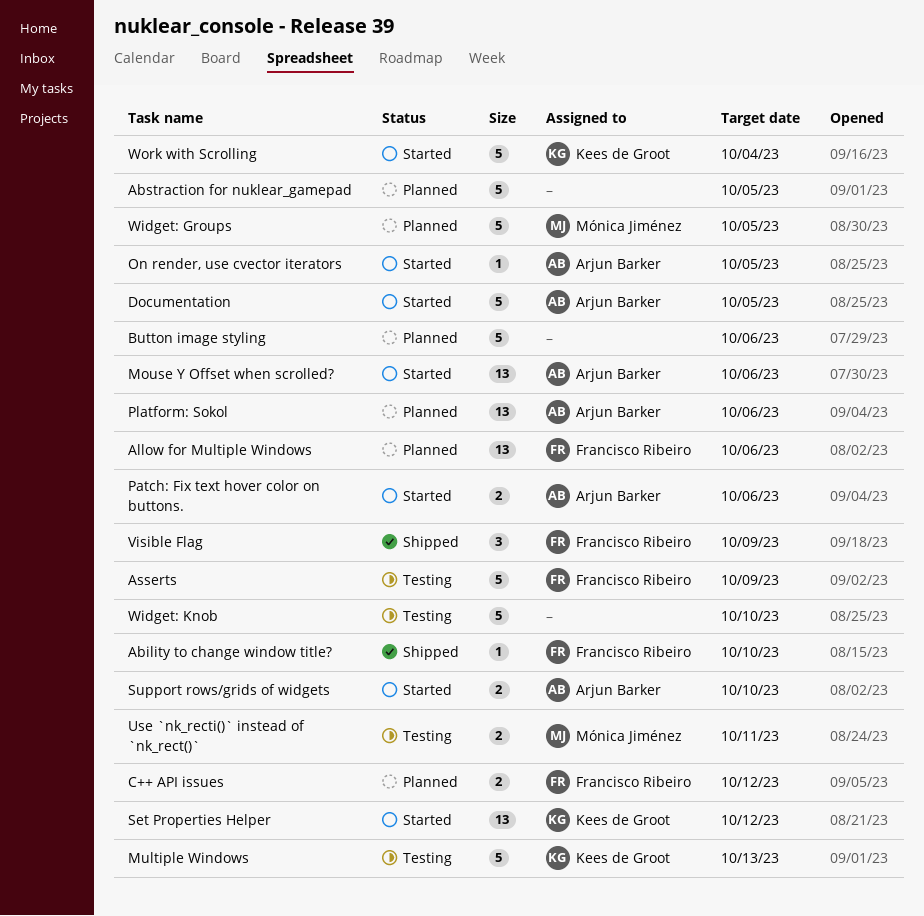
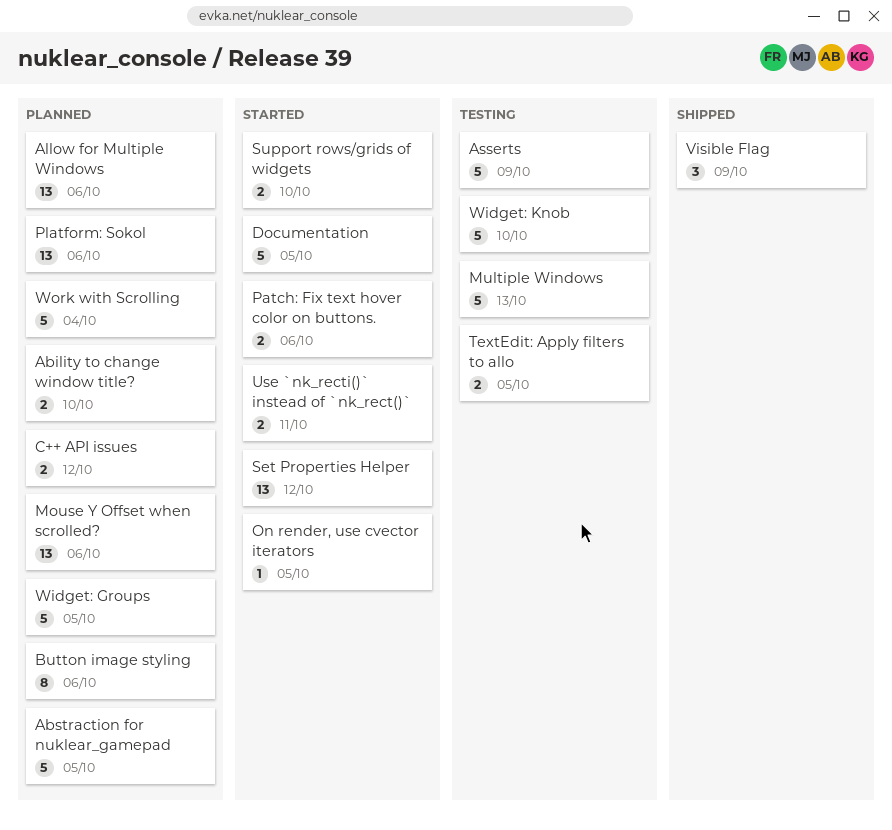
Ability to change window title?, status: Shipped -> Planned
Ability to change window title?, estimate: 1 -> 2
Button image styling, estimate: 5 -> 8
Mouse Y Offset when scrolled?, status: Started -> Planned
TextEdit: Apply filters to allo: none -> present
Use `nk_recti()` instead of `nk_rect()`, status: Testing -> Started
Work with Scrolling, status: Started -> Planned

